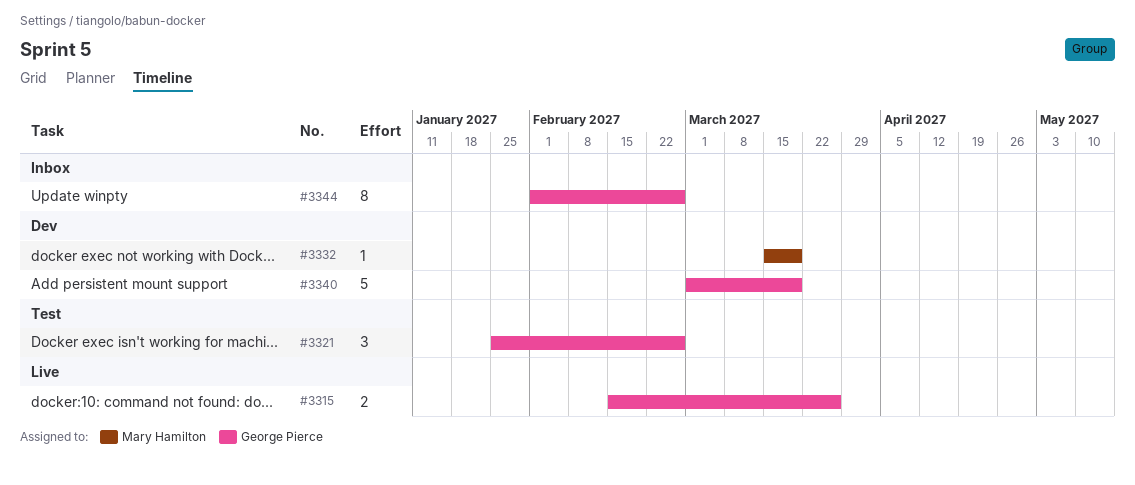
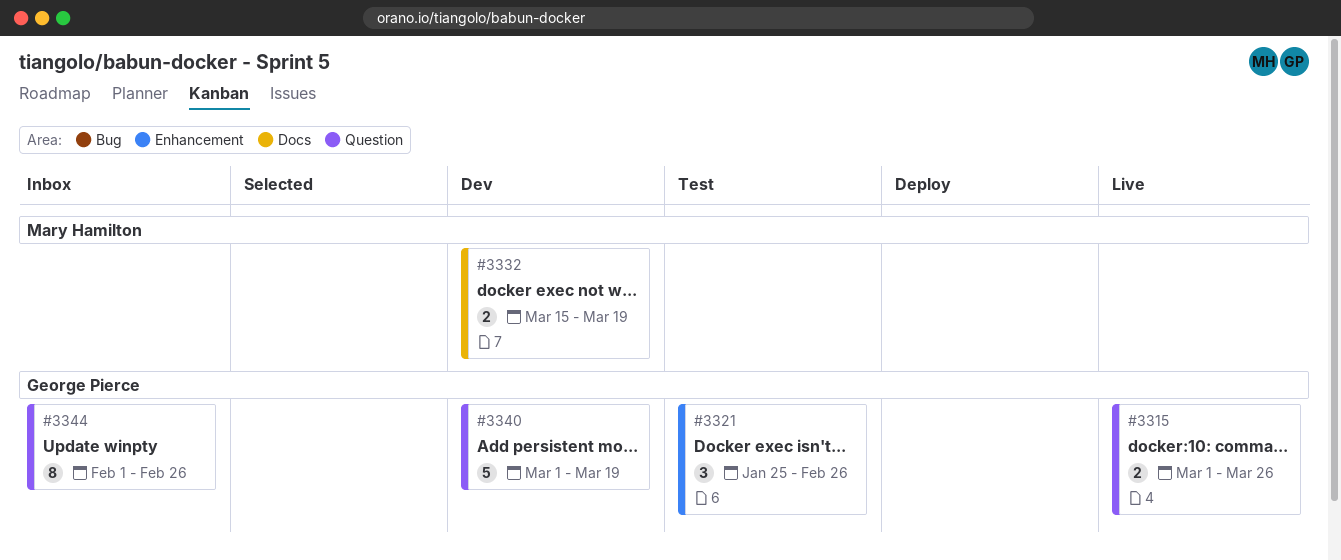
#3315, start: Feb 15 -> Mar 1
#3332, estimate: 1 -> 2

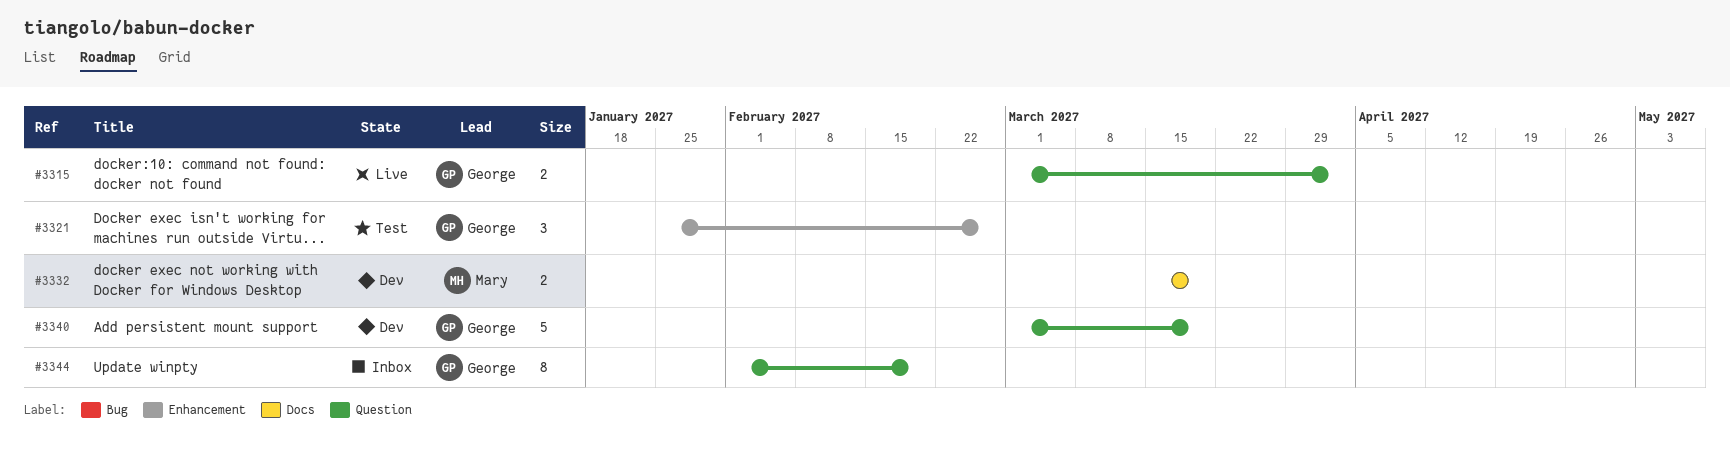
#3315, due: Mar 26 -> Apr 2
#3344, due: Feb 26 -> Feb 19

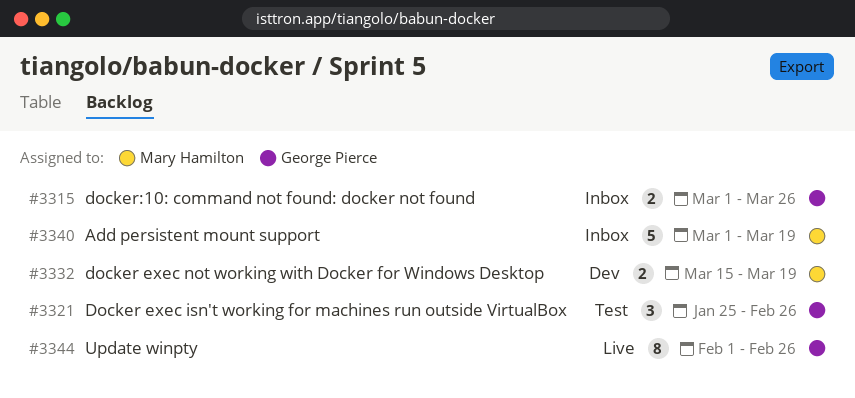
#3315, status: Live -> Inbox
#3315, due: Apr 2 -> Mar 26
#3340, status: Dev -> Inbox
#3340, owner: George Pierce -> Mary Hamilton
#3344, status: Inbox -> Live
#3344, due: Feb 19 -> Feb 26

